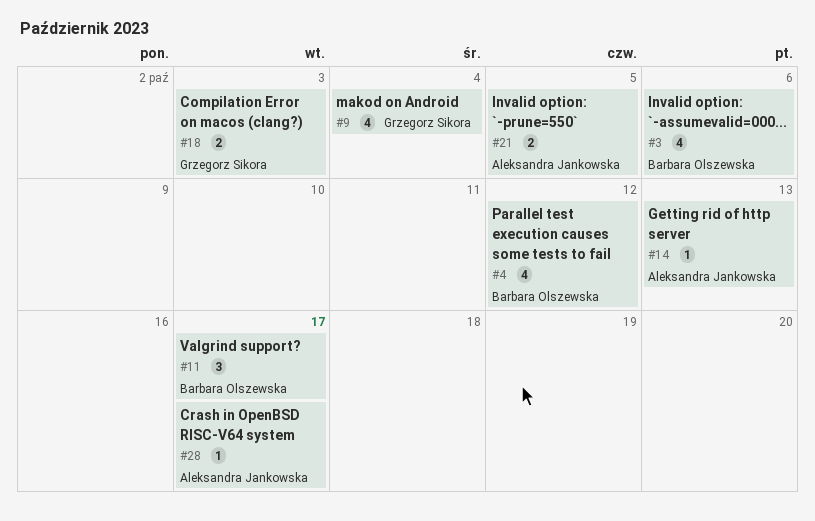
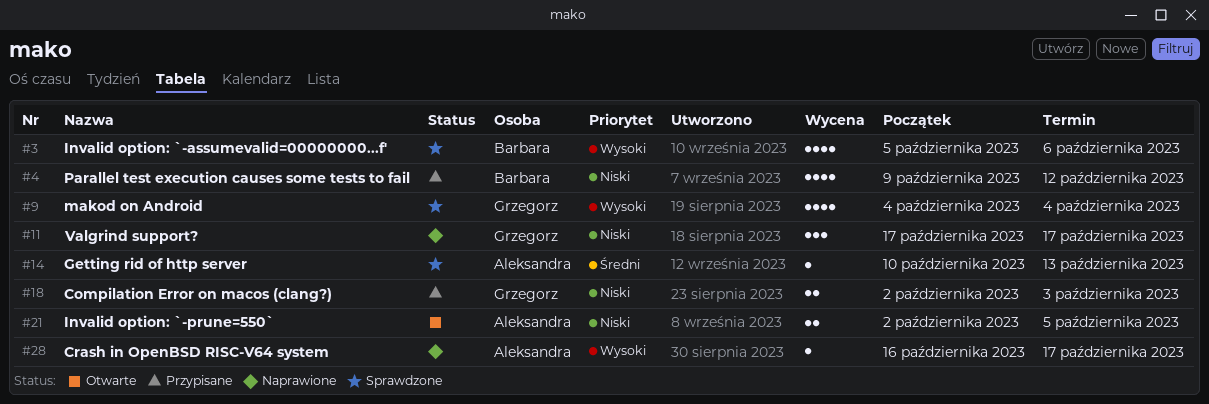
#11, owner: Barbara Olszewska -> Grzegorz Sikora

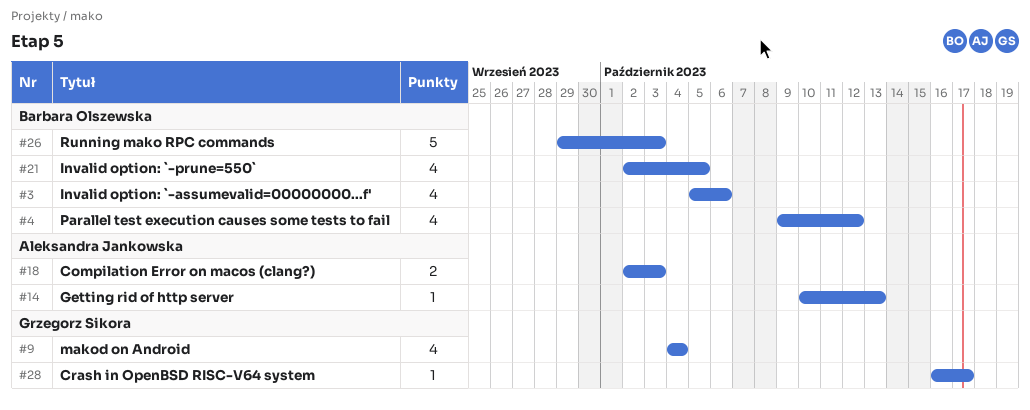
#11: present -> none
#18, owner: Grzegorz Sikora -> Aleksandra Jankowska
#21, owner: Aleksandra Jankowska -> Barbara Olszewska
#21, estimate: 2 -> 4
#26: none -> present
#28, owner: Aleksandra Jankowska -> Grzegorz Sikora

